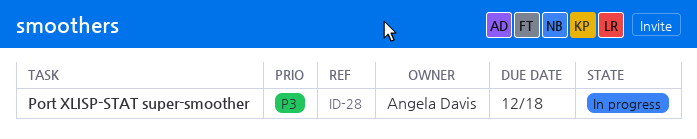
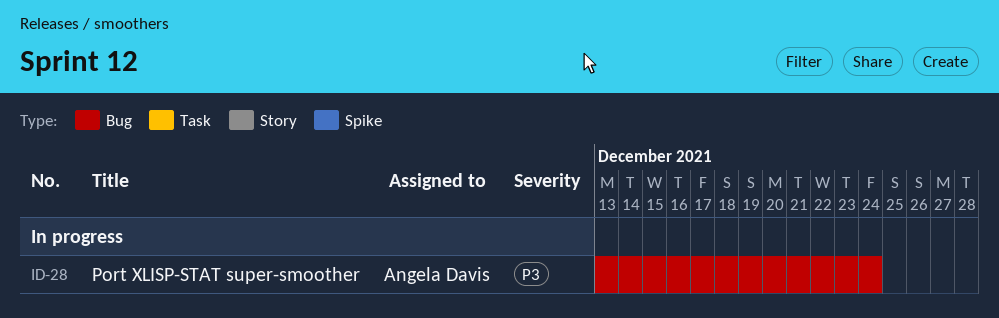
ID-28, due: Dec 18 -> Dec 24

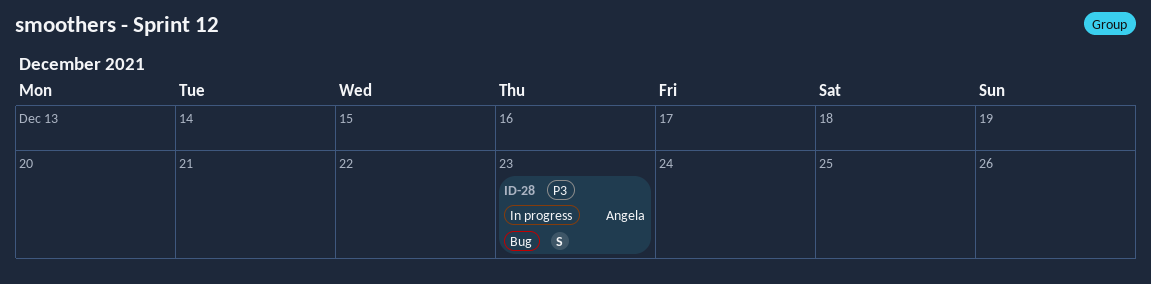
ID-28, due: Dec 24 -> Dec 23

